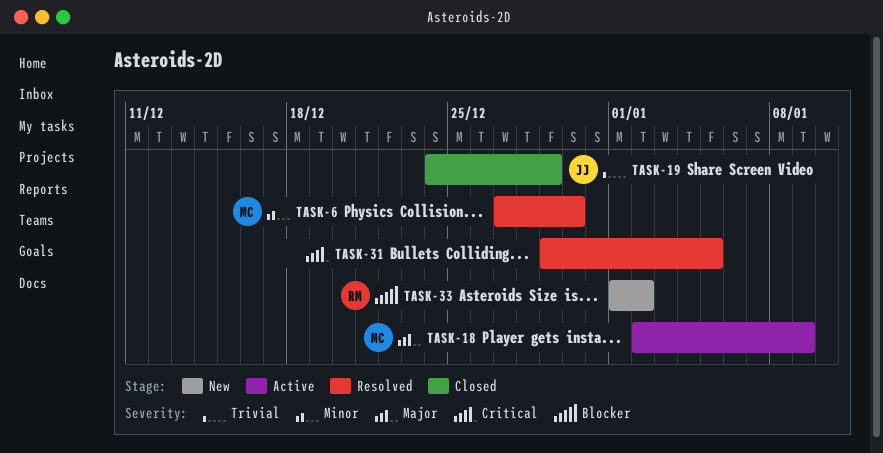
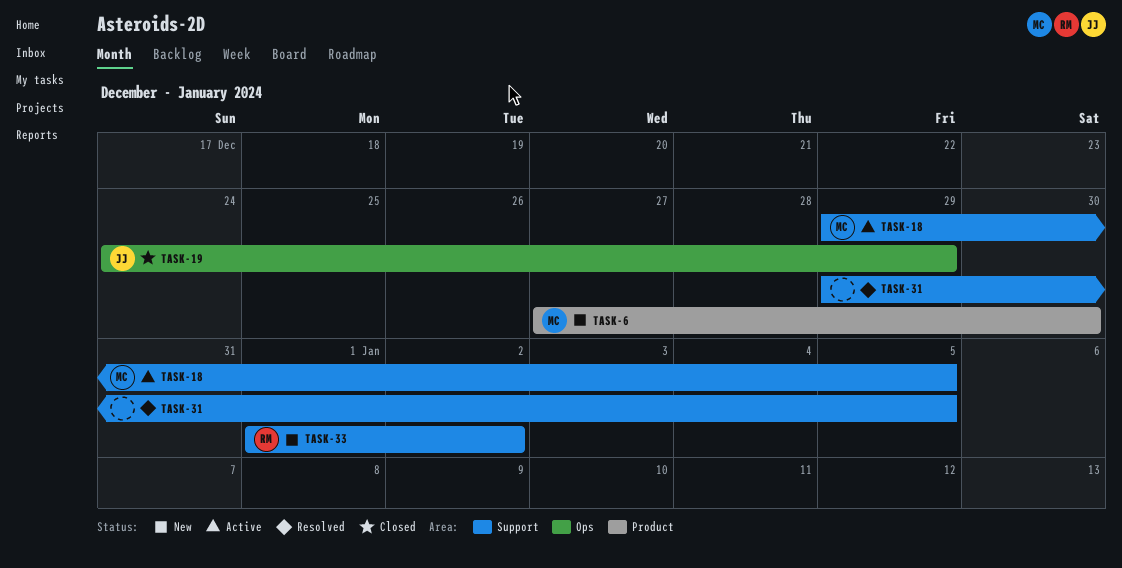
TASK-6, status: Resolved -> New
TASK-18, start: Jan 2 -> Dec 29
TASK-18, due: Jan 9 -> Jan 5

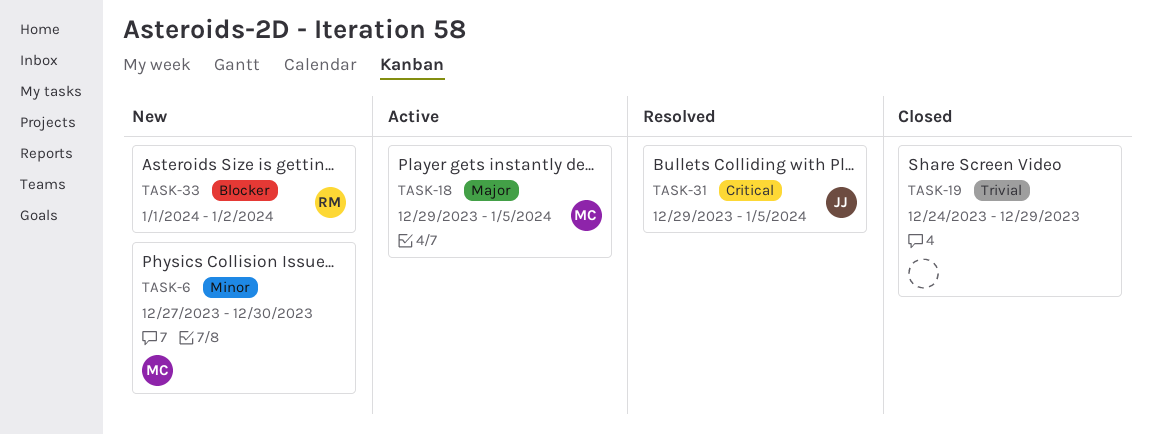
TASK-19, owner: JJ -> none
TASK-31, owner: none -> JJ

